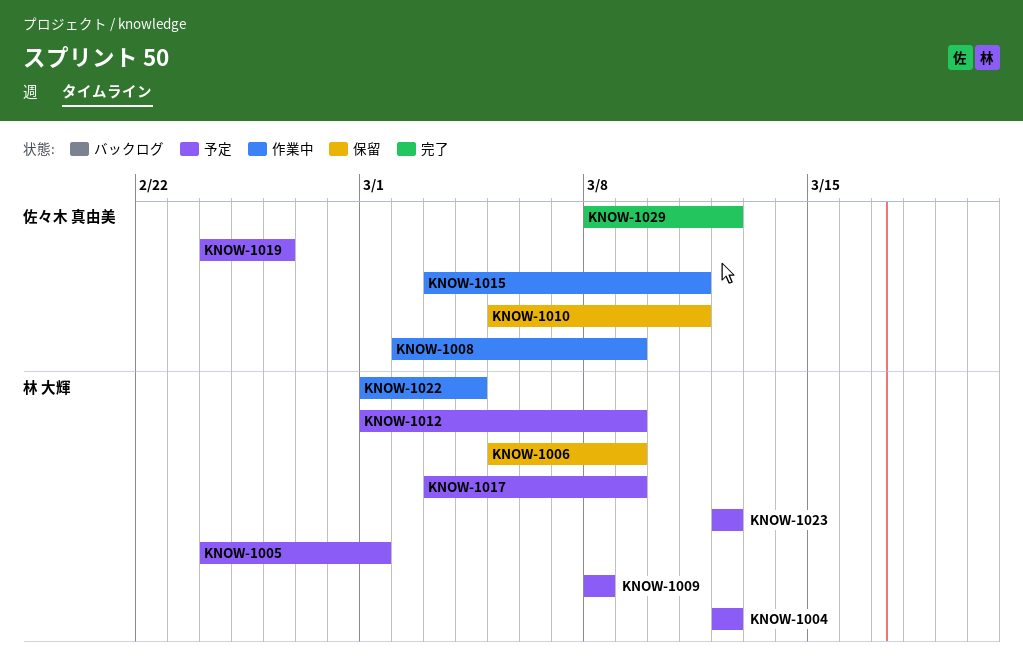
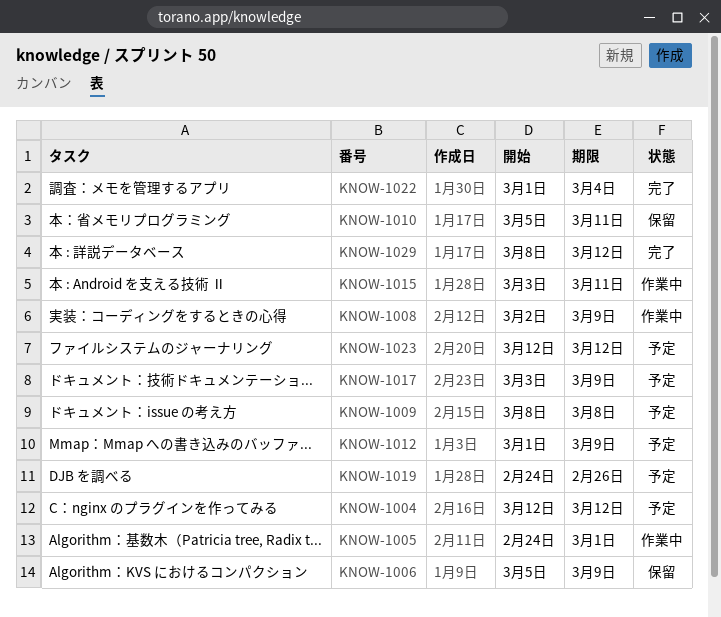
KNOW-1005, status: 予定 -> 作業中
KNOW-1022, status: 作業中 -> 完了

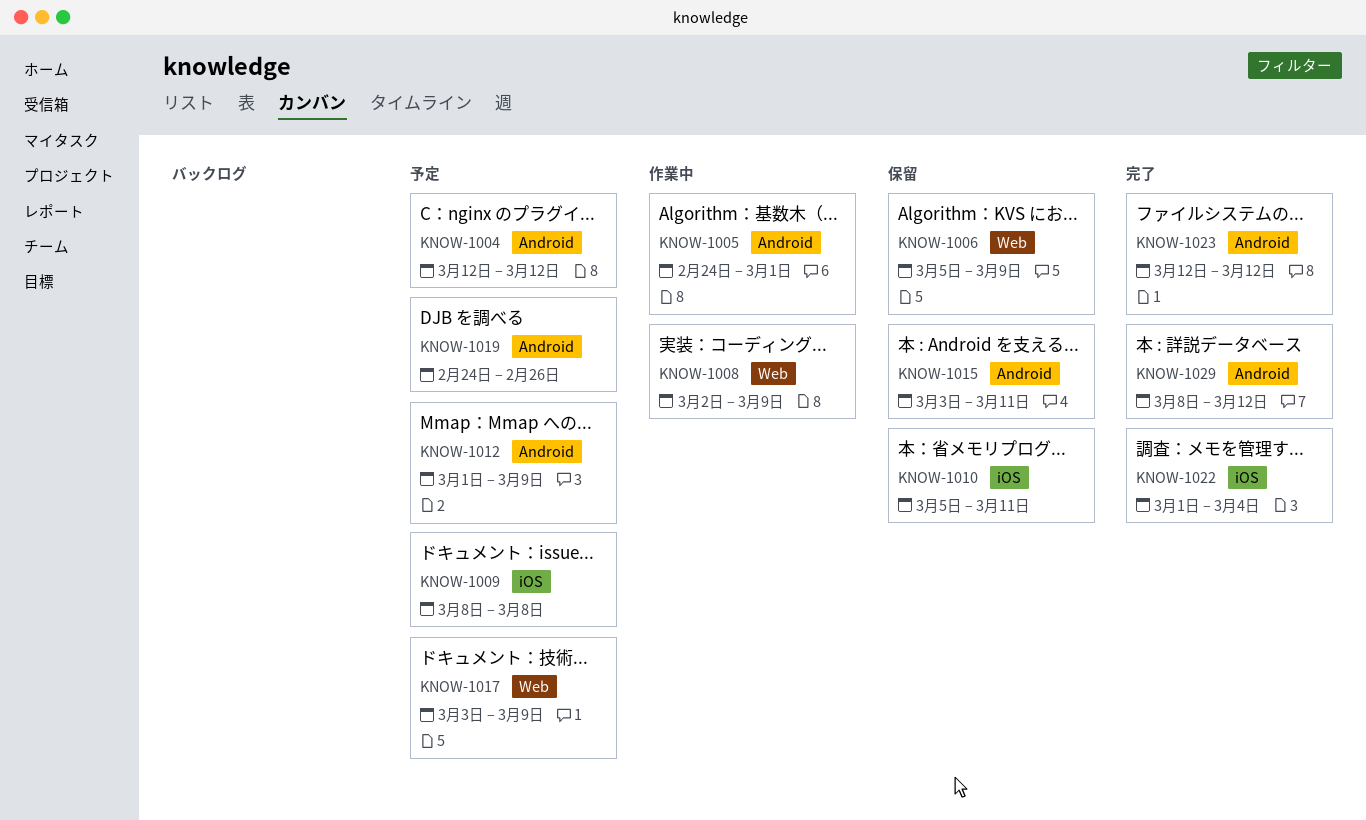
KNOW-1015, status: 作業中 -> 保留
KNOW-1023, status: 予定 -> 完了

